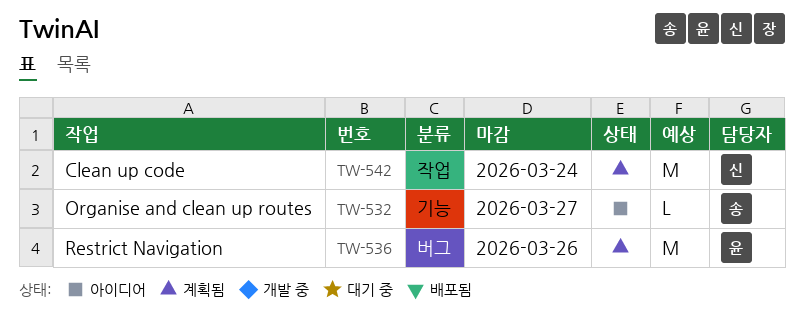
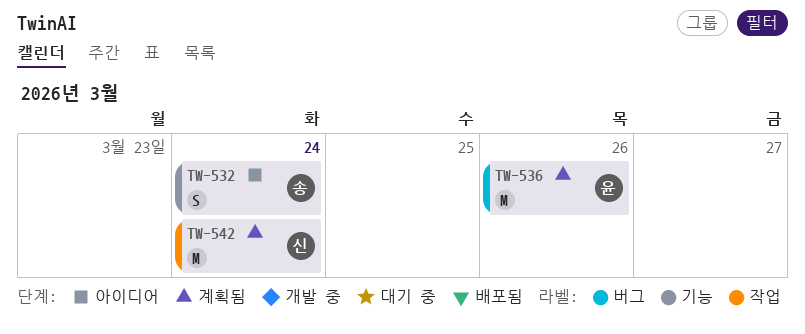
TW-532, estimate: L -> S
TW-532, due: Mar 27 -> Mar 24

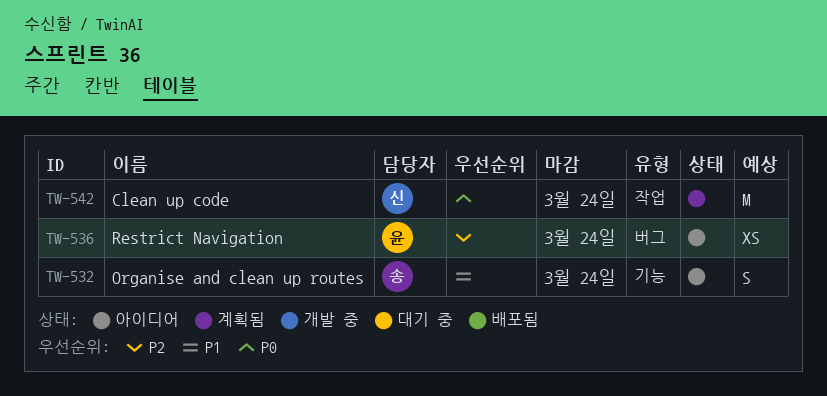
TW-536, status: 계획됨 -> 아이디어
TW-536, estimate: M -> XS
TW-536, due: Mar 26 -> Mar 24

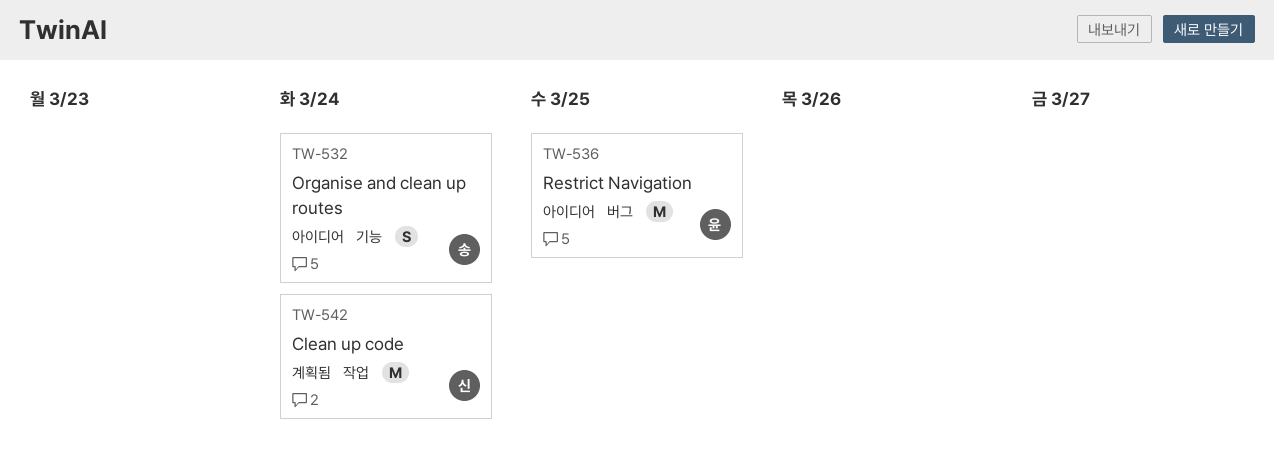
TW-536, estimate: XS -> M
TW-536, due: Mar 24 -> Mar 25

